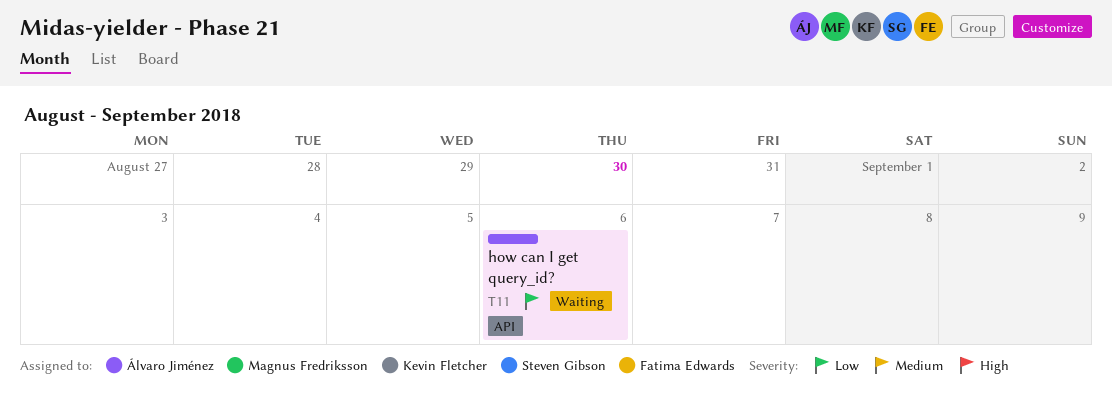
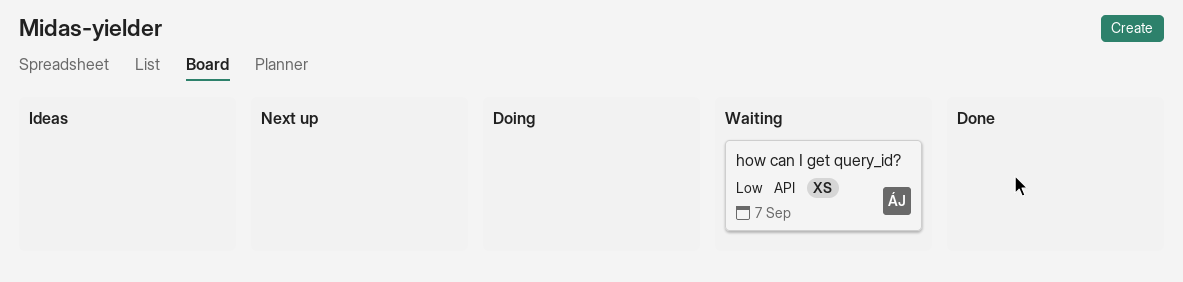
how can I get query_id?, due: Sep 6 -> Sep 7

